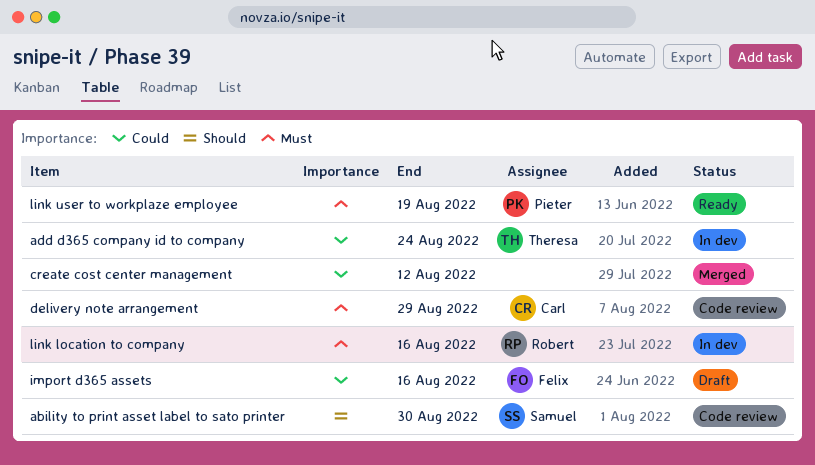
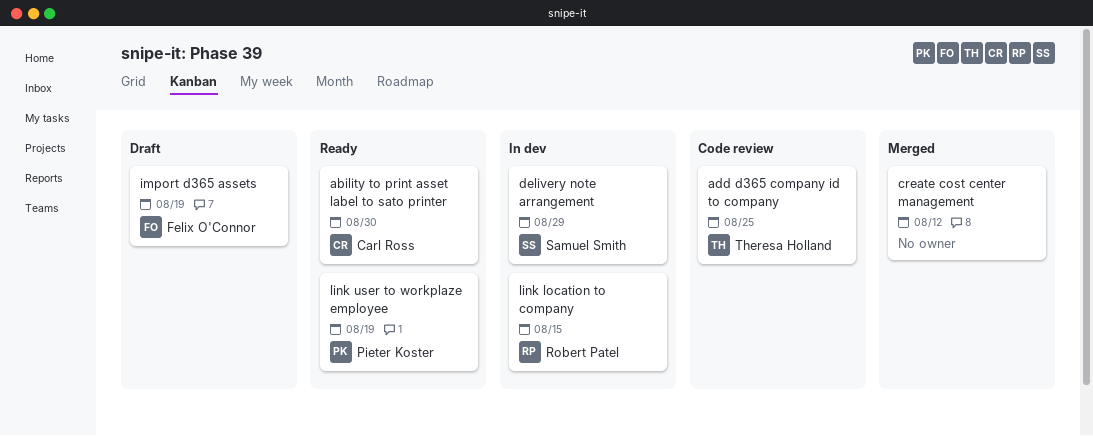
ability to print asset label to sato printer, status: Code review -> Ready
ability to print asset label to sato printer, owner: Samuel Smith -> Carl Ross
add d365 company id to company, status: In dev -> Code review
add d365 company id to company, due: Aug 24 -> Aug 25
delivery note arrangement, status: Code review -> In dev
delivery note arrangement, owner: Carl Ross -> Samuel Smith
import d365 assets, due: Aug 16 -> Aug 19
link location to company, due: Aug 16 -> Aug 15

